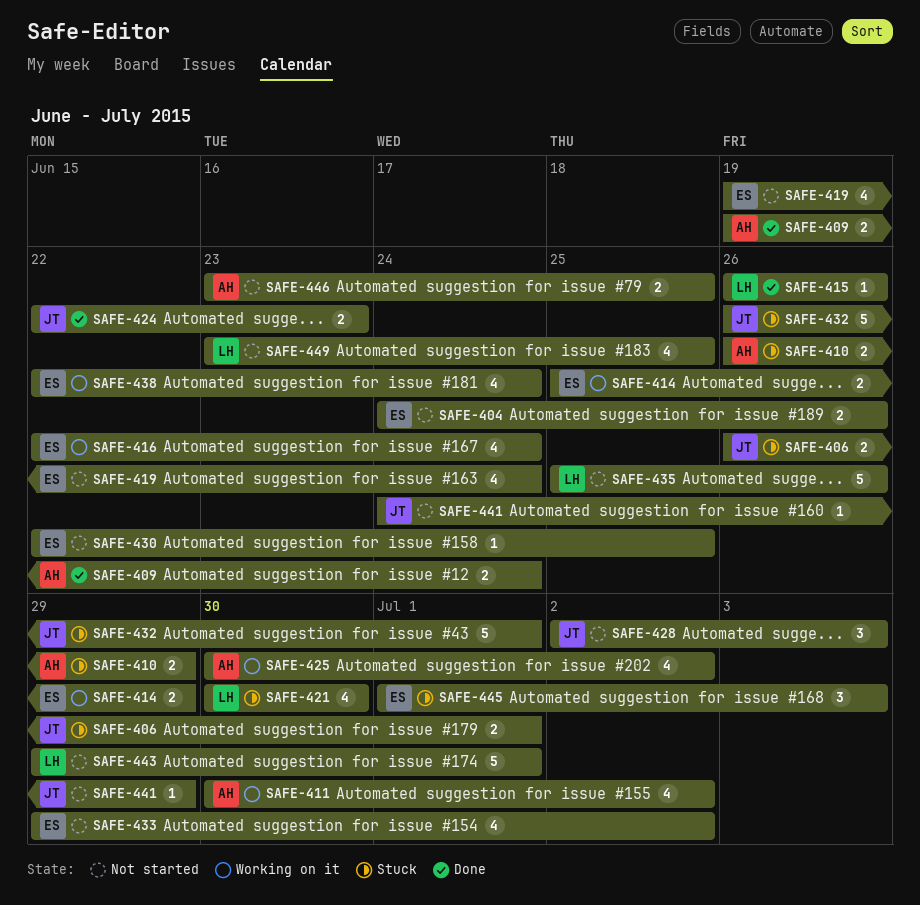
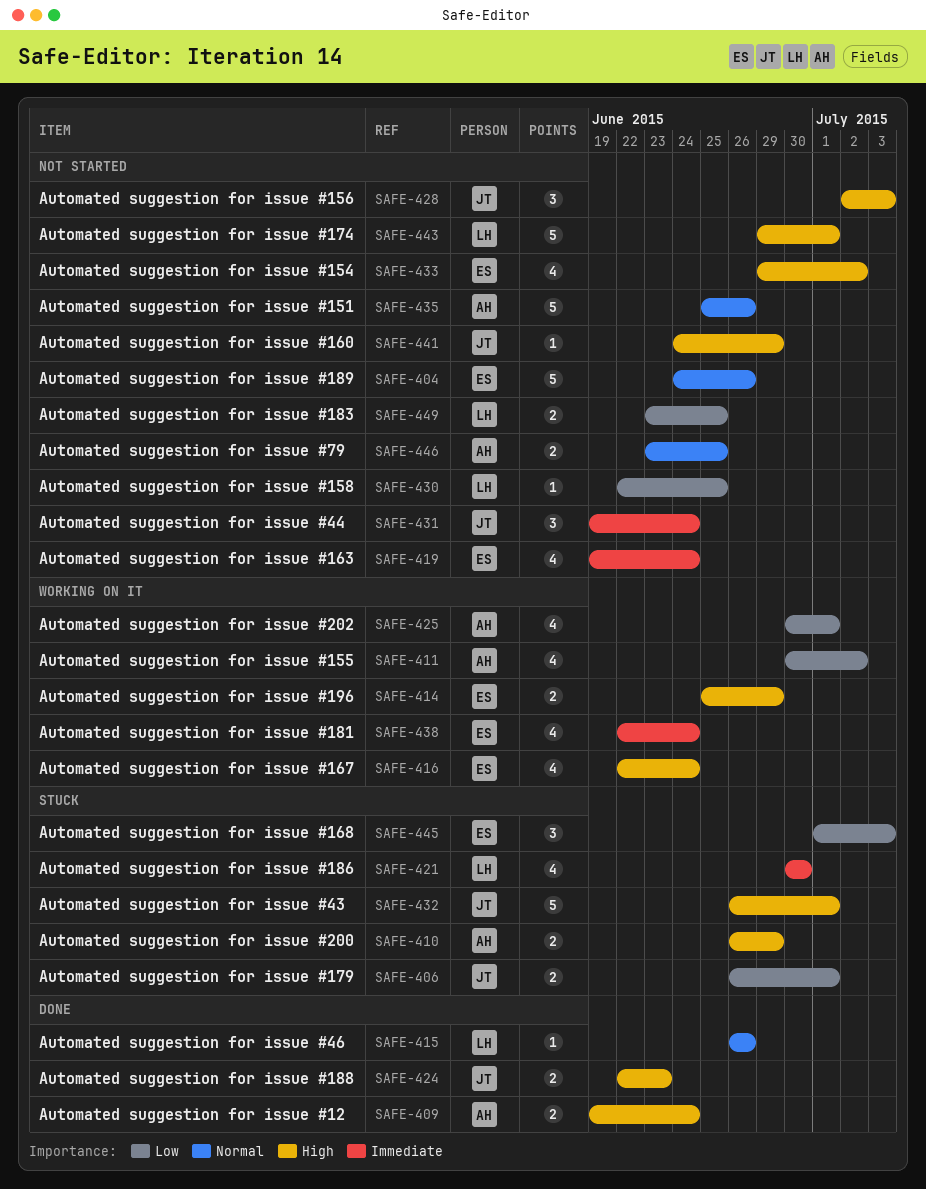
SAFE-404, estimate: 2 -> 5
SAFE-425, due: Jul 2 -> Jul 1
SAFE-430, owner: ES -> LH
SAFE-431: none -> present
SAFE-435, owner: LH -> AH
SAFE-449, estimate: 4 -> 2

